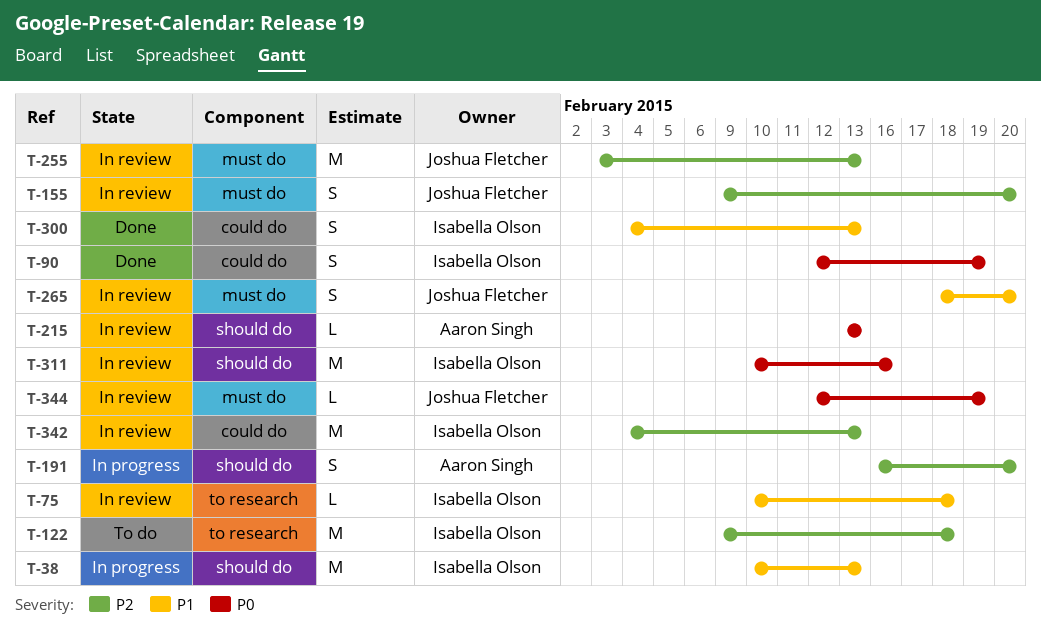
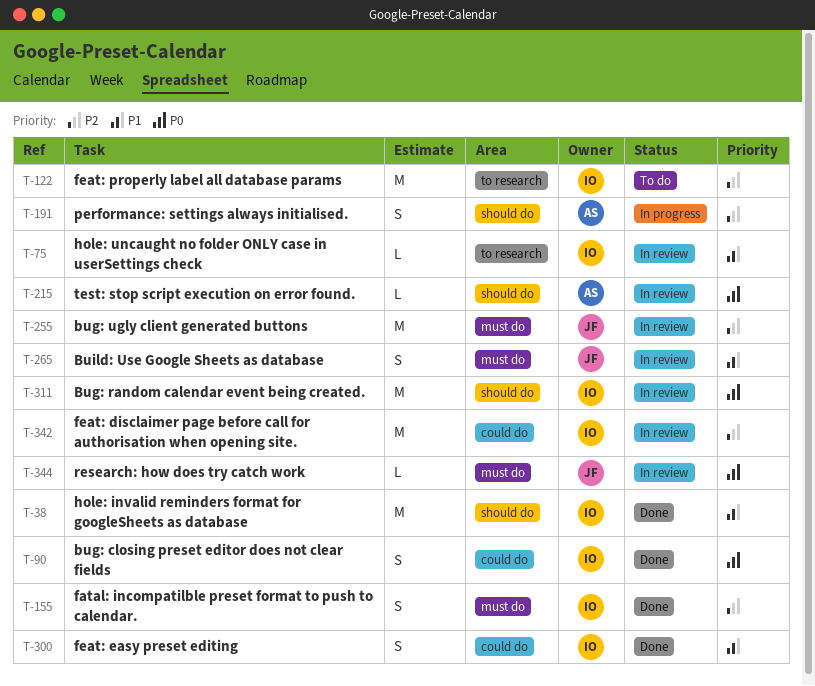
T-38, status: In progress -> Done
T-155, status: In review -> Done
T-155, owner: Joshua Fletcher -> Isabella Olson

